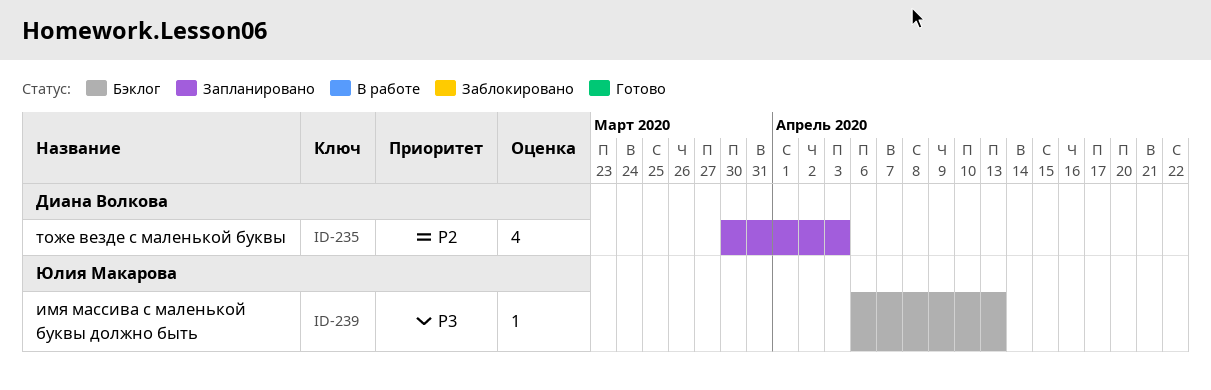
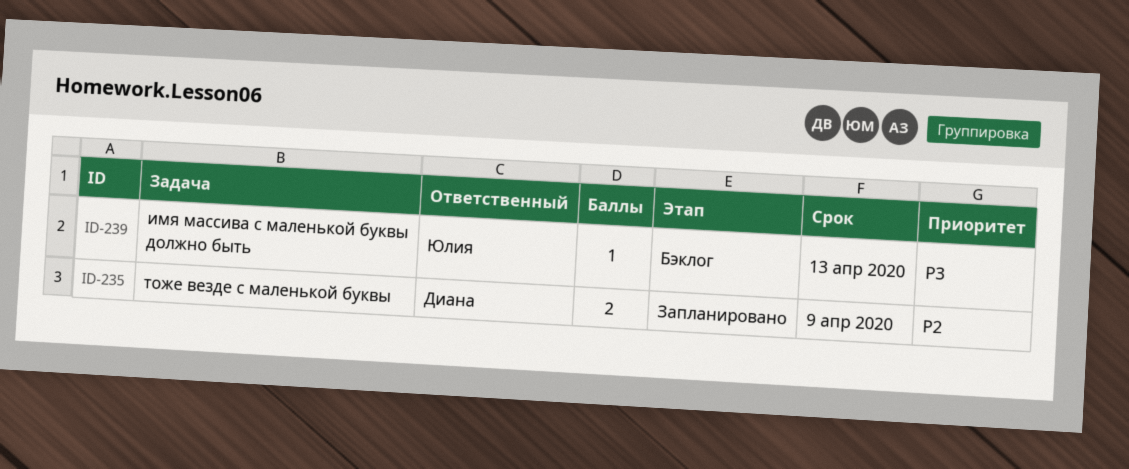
ID-235, estimate: 4 -> 2
ID-235, due: Apr 3 -> Apr 9

